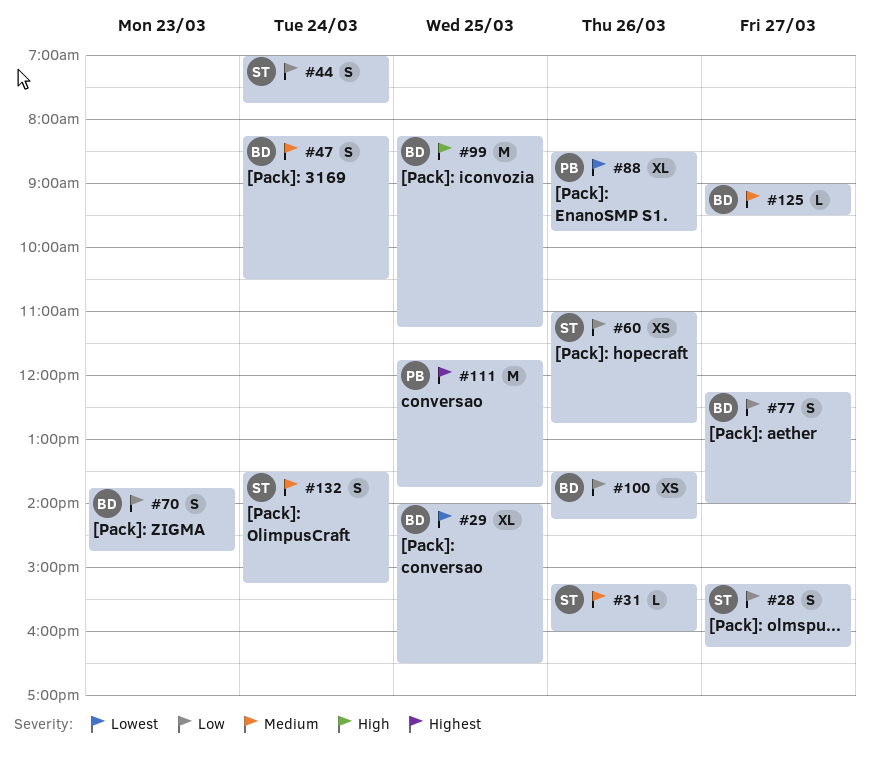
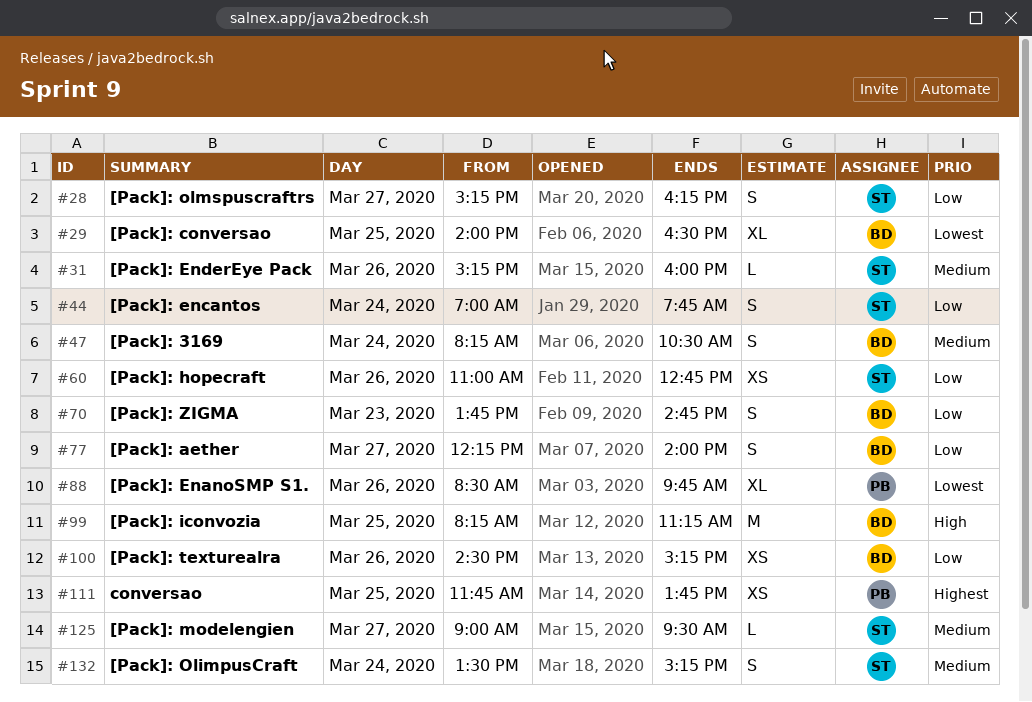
#100, begins: 13:30 -> 14:30
#100, ends: 14:15 -> 15:15
#111, estimate: M -> XS
#125, owner: BD -> ST

